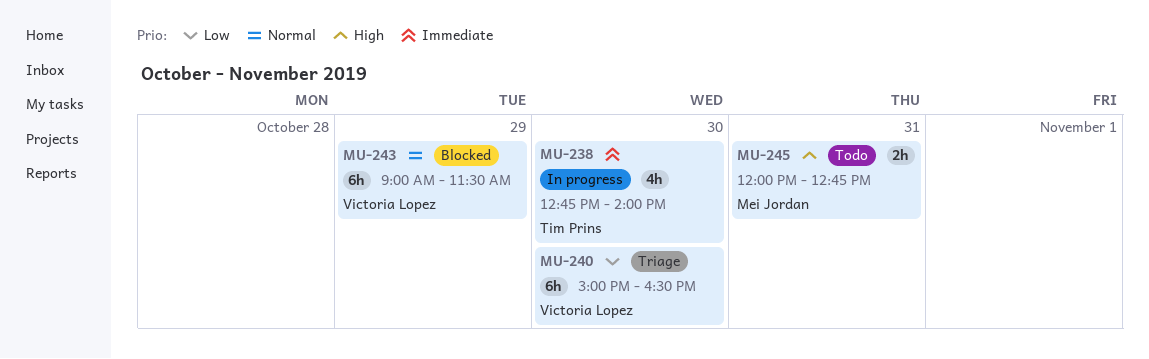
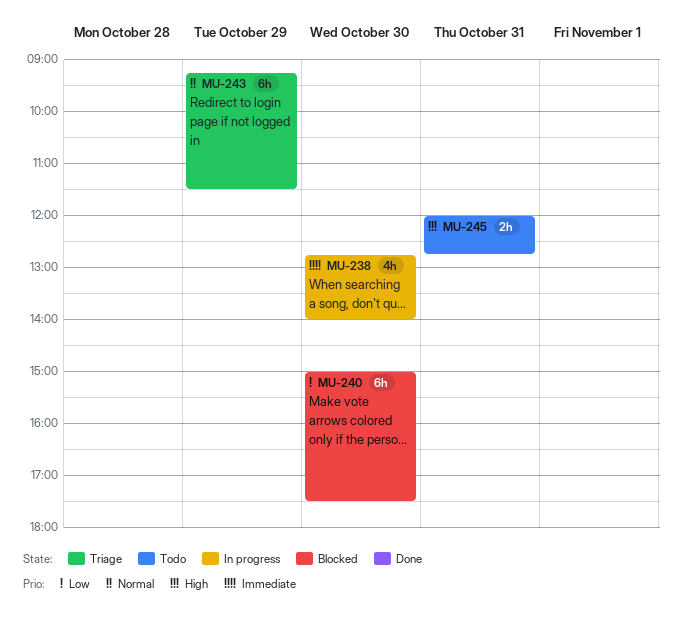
MU-240, status: Triage -> Blocked
MU-240, ends: 16:30 -> 17:30
MU-243, status: Blocked -> Triage
MU-243, begins: 09:00 -> 09:15

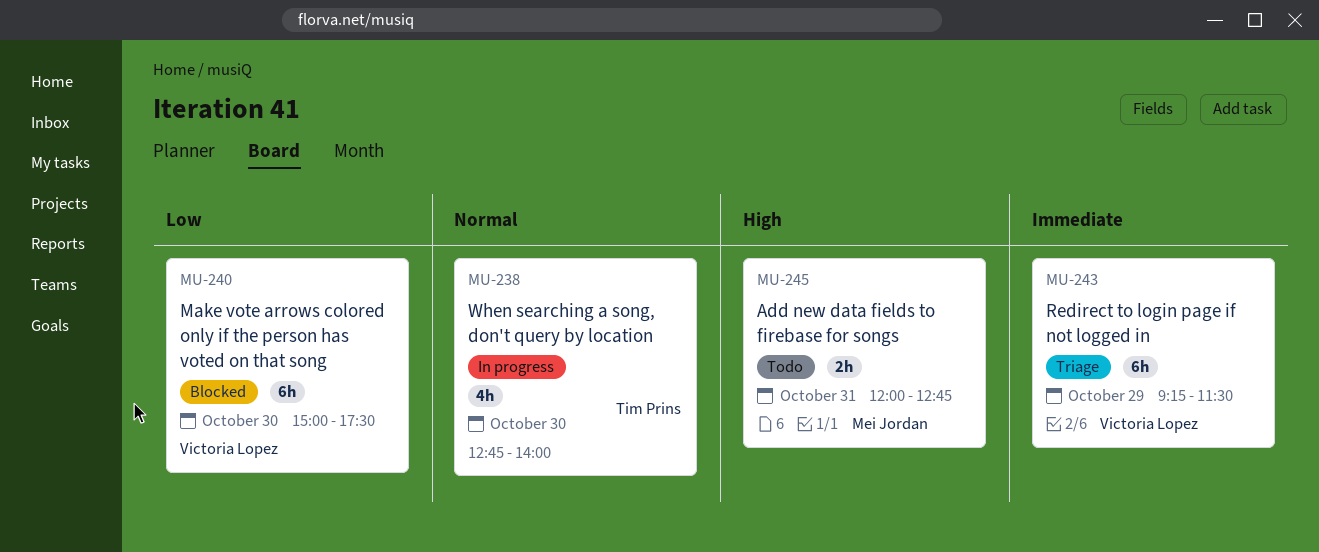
MU-238, priority: Immediate -> Normal
MU-243, priority: Normal -> Immediate

